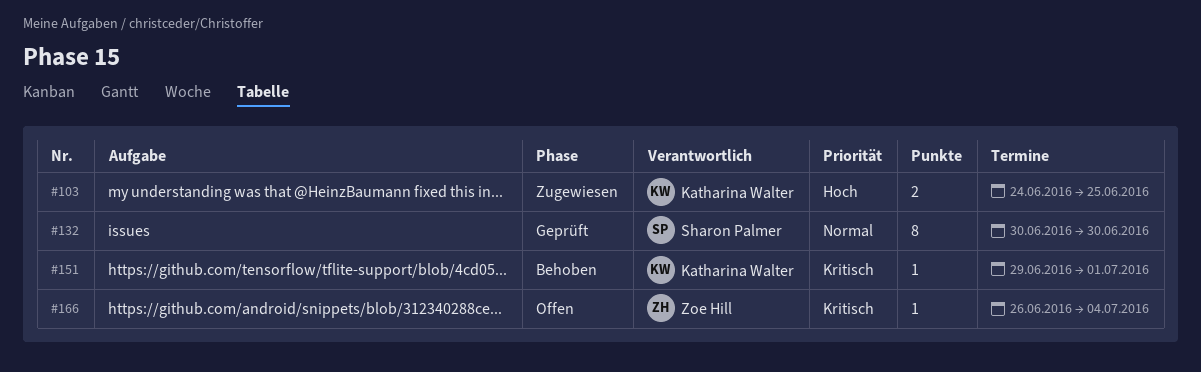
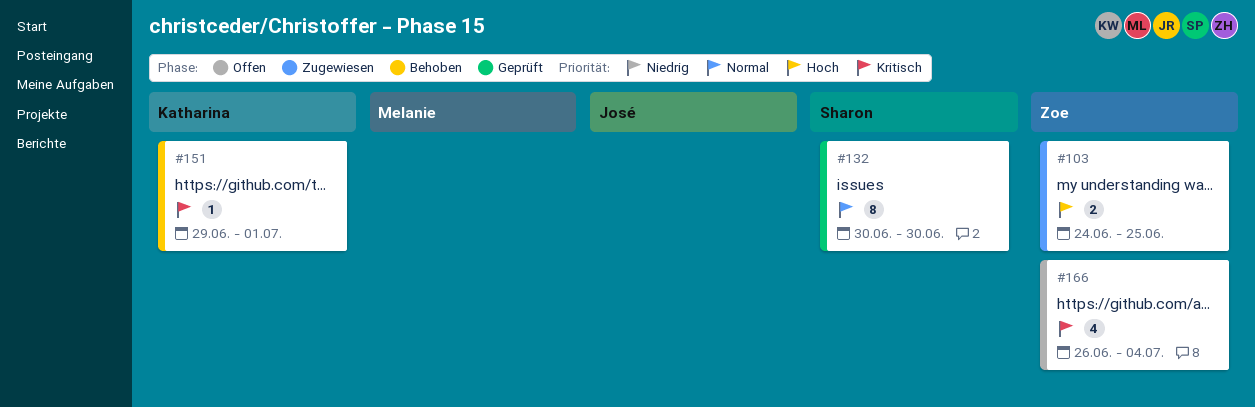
#103, owner: Katharina Walter -> Zoe Hill
#166, estimate: 1 -> 4

